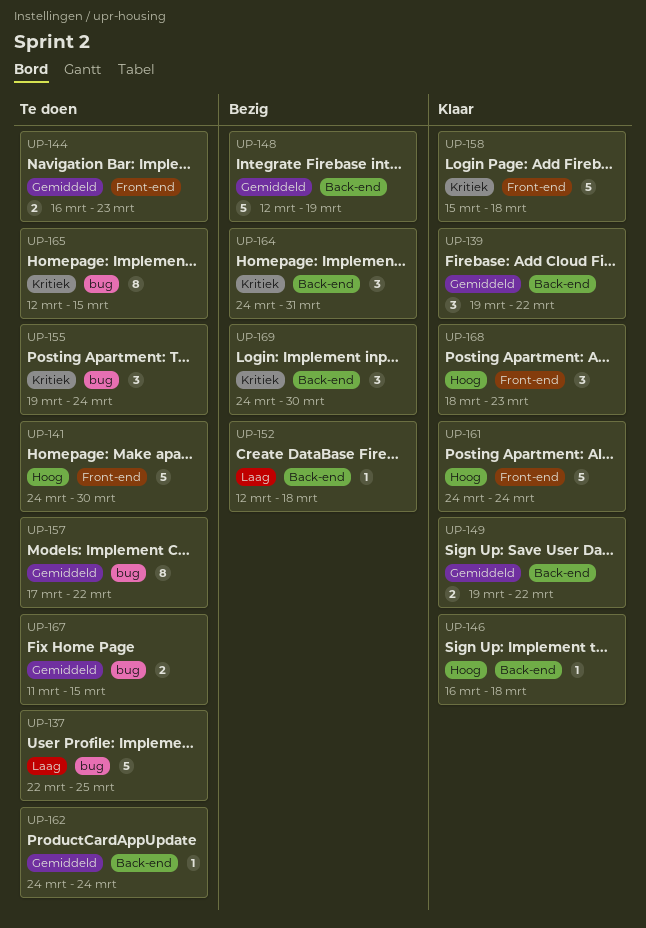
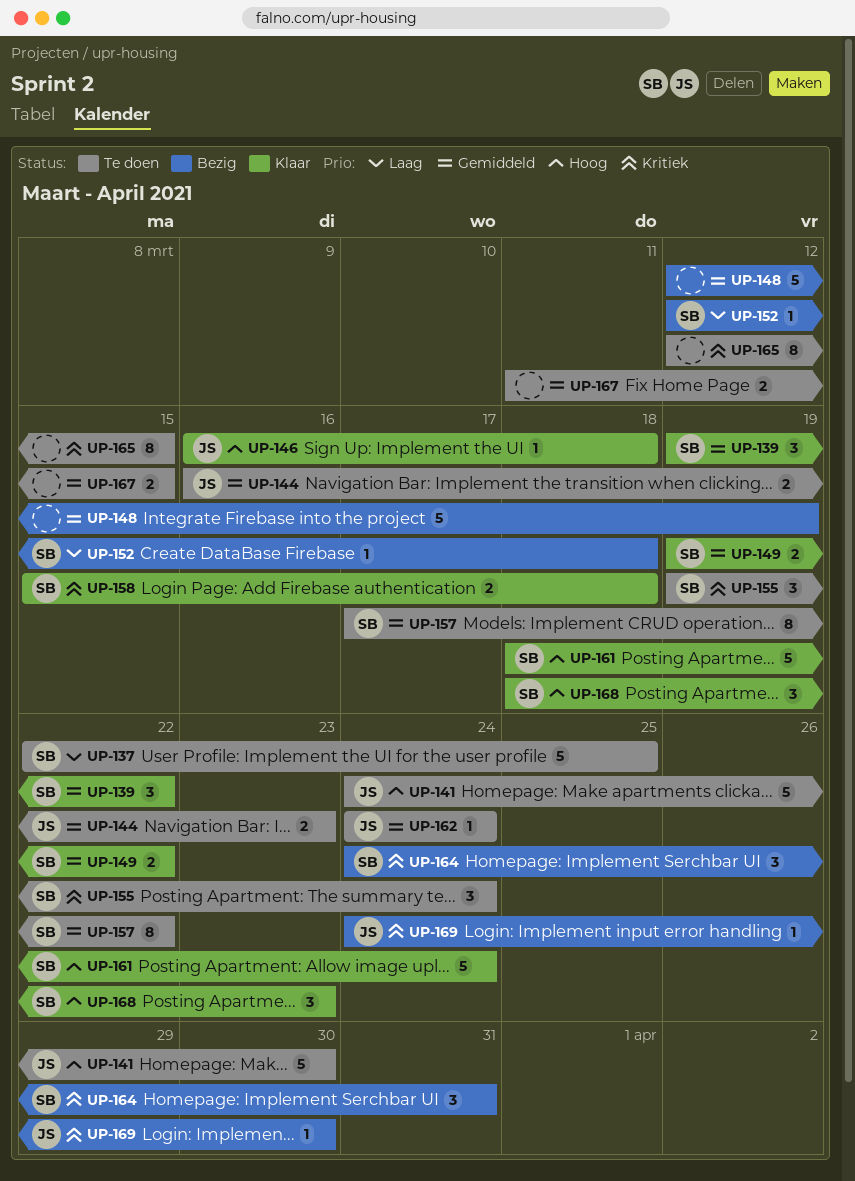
UP-158, estimate: 5 -> 2
UP-161, start: Mar 24 -> Mar 18
UP-169, estimate: 3 -> 1

